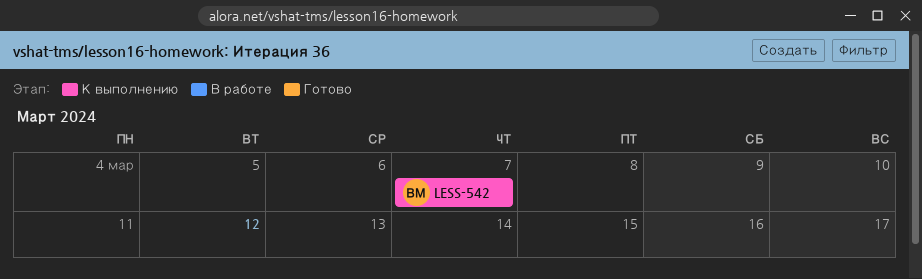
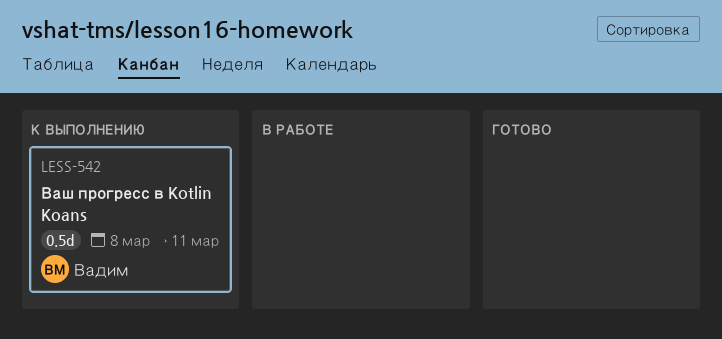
LESS-542, start: Mar 7 -> Mar 8
LESS-542, due: Mar 7 -> Mar 11

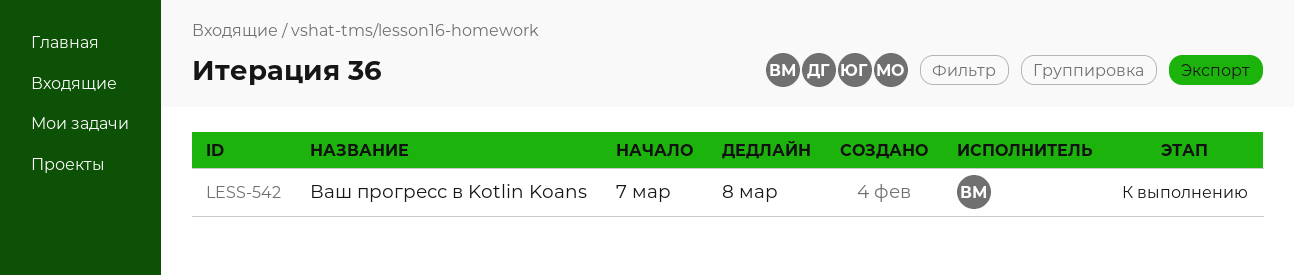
LESS-542, start: Mar 8 -> Mar 7
LESS-542, due: Mar 11 -> Mar 8

